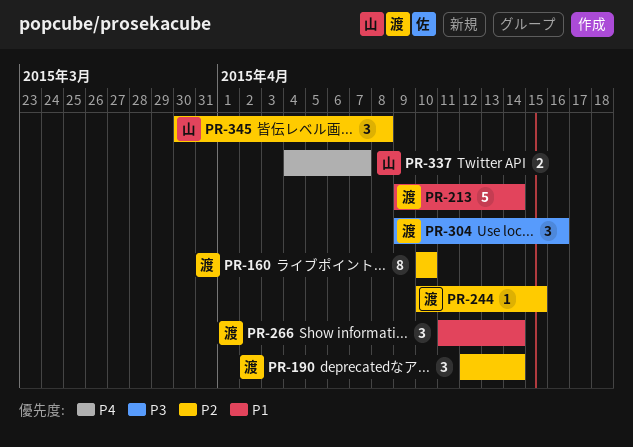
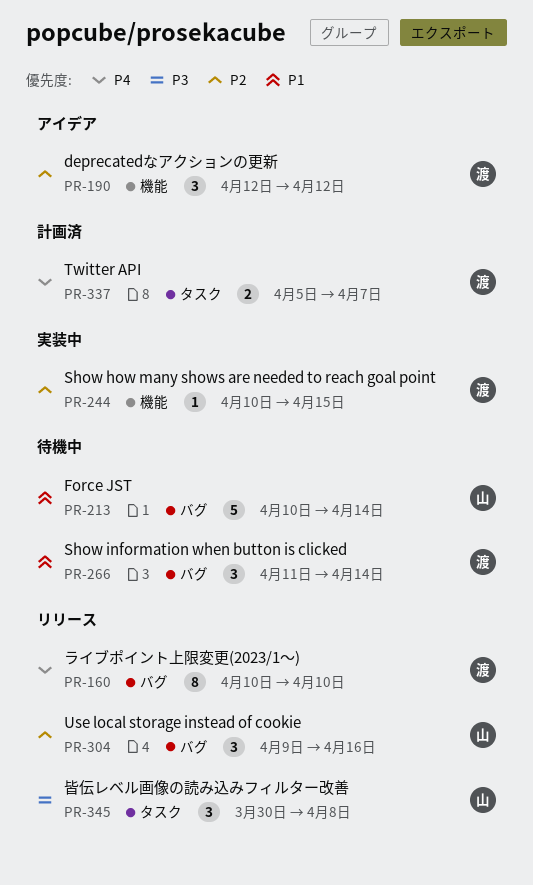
PR-160, priority: P2 -> P4
PR-190, due: Apr 14 -> Apr 12
PR-213, owner: 渡 -> 山
PR-213, start: Apr 9 -> Apr 10
PR-304, owner: 渡 -> 山
PR-304, priority: P3 -> P2
PR-337, owner: 山 -> 渡
PR-337, start: Apr 4 -> Apr 5
PR-345, priority: P2 -> P3

